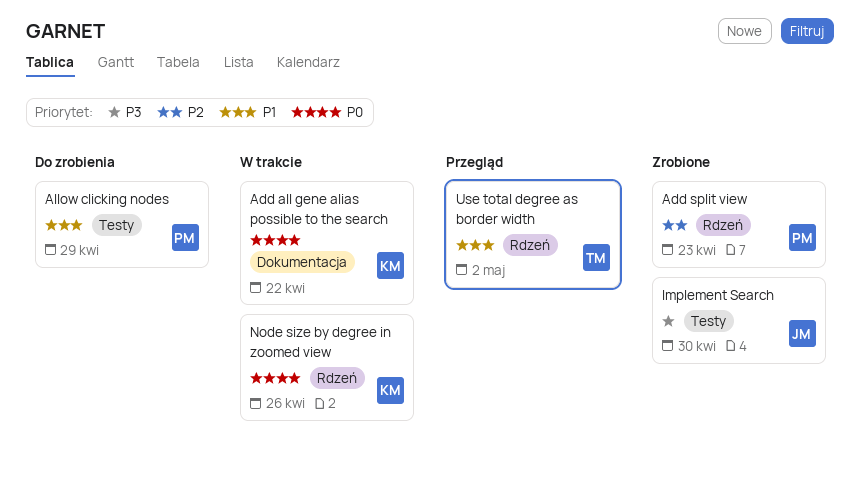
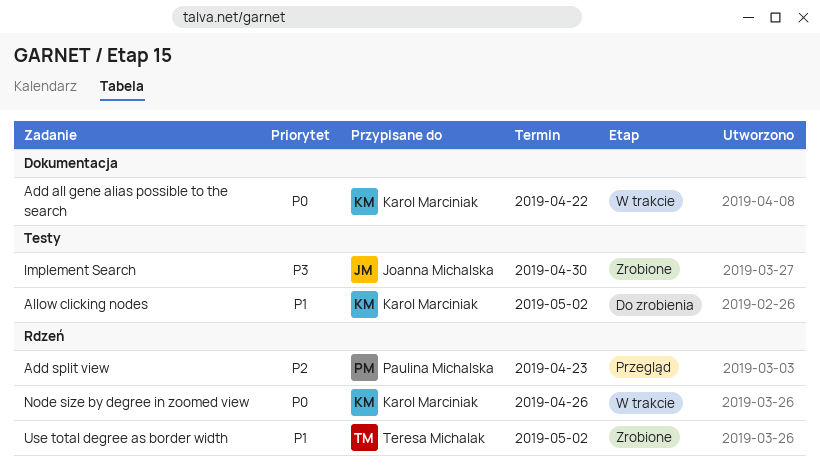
Add split view, status: Zrobione -> Przegląd
Allow clicking nodes, owner: Paulina Michalska -> Karol Marciniak
Allow clicking nodes, due: Apr 29 -> May 2
Use total degree as border width, status: Przegląd -> Zrobione

